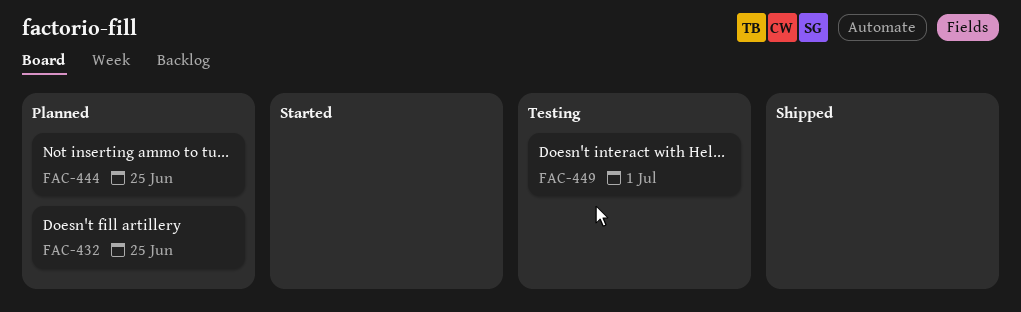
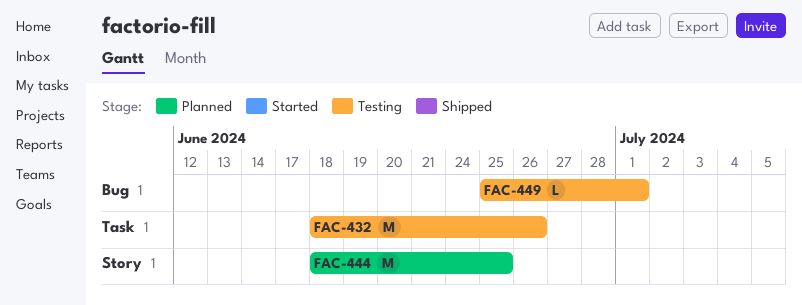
FAC-432, status: Planned -> Testing
FAC-432, due: Jun 25 -> Jun 26

